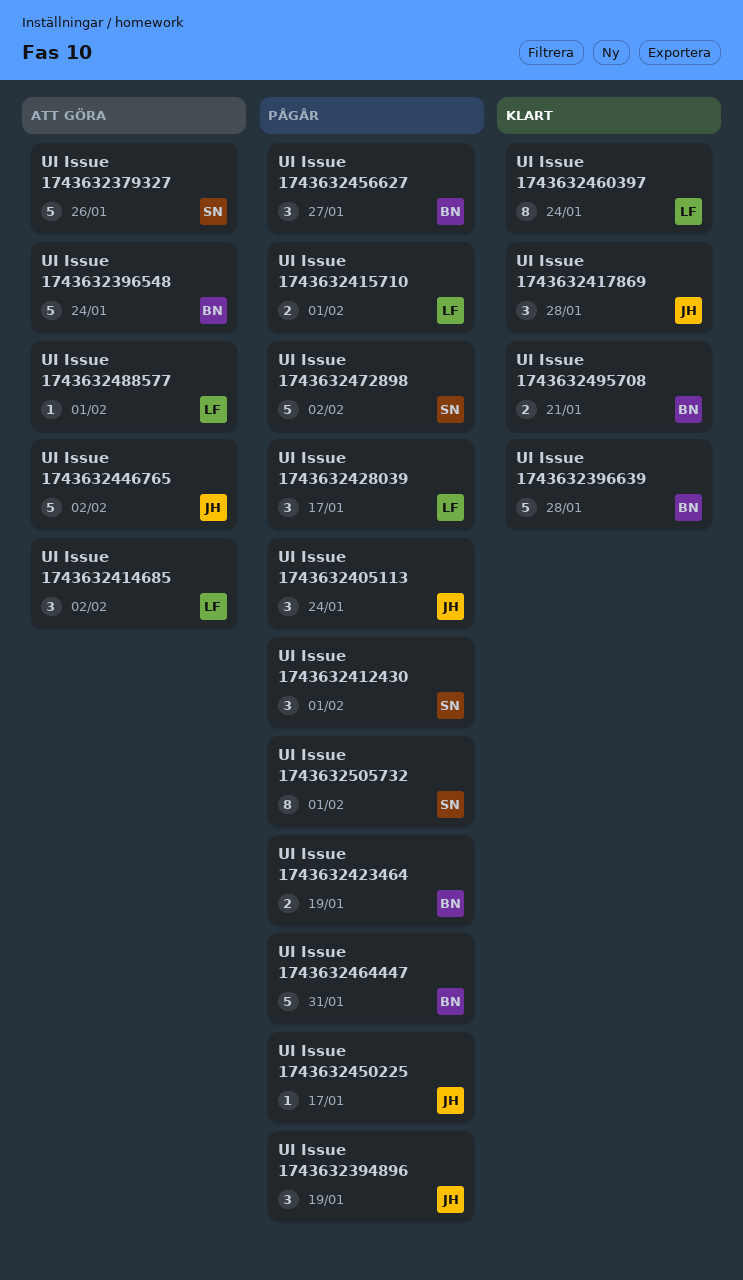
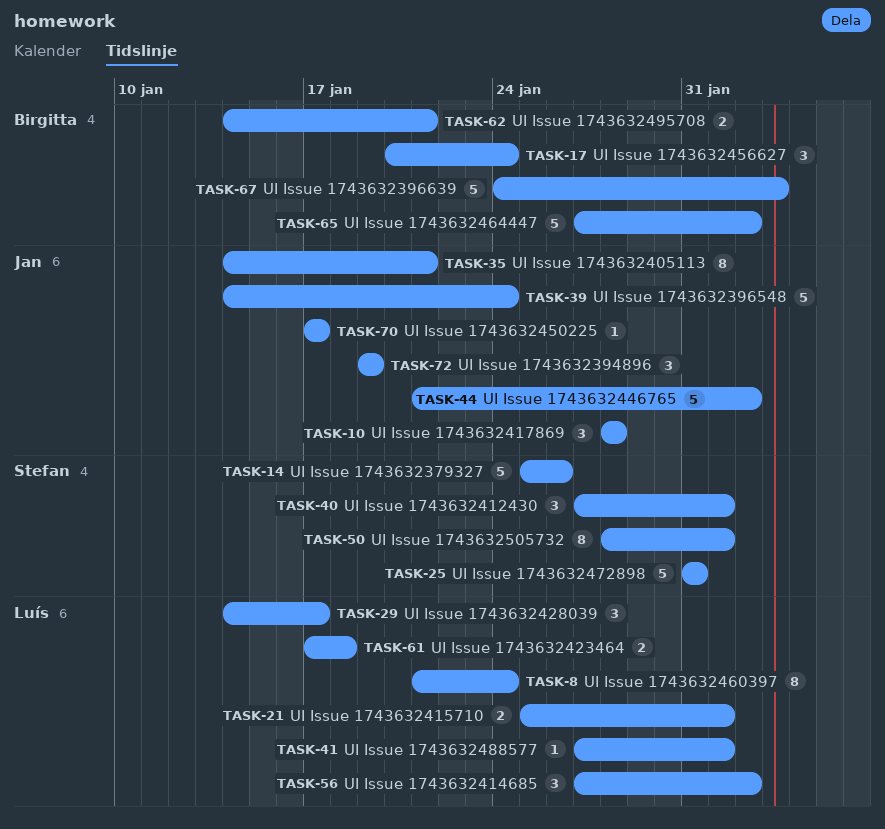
UI Issue 1743632396548, owner: Birgitta -> Jan
UI Issue 1743632396639, due: Jan 28 -> Feb 3
UI Issue 1743632405113, estimate: 3 -> 8
UI Issue 1743632405113, due: Jan 24 -> Jan 21
UI Issue 1743632423464, owner: Birgitta -> Luís
UI Issue 1743632423464, due: Jan 19 -> Jan 18
UI Issue 1743632456627, due: Jan 27 -> Jan 24
UI Issue 1743632464447, due: Jan 31 -> Feb 2
UI Issue 1743632472898, due: Feb 2 -> Jan 31

